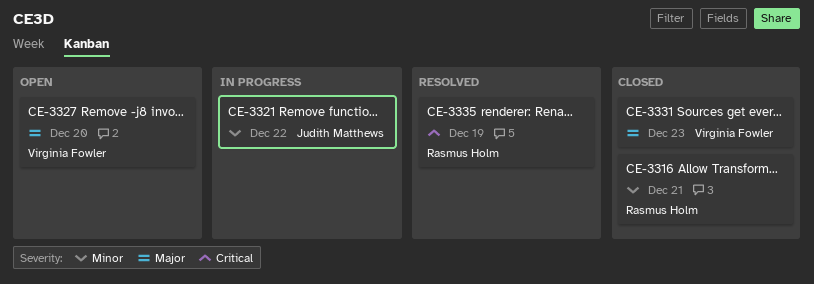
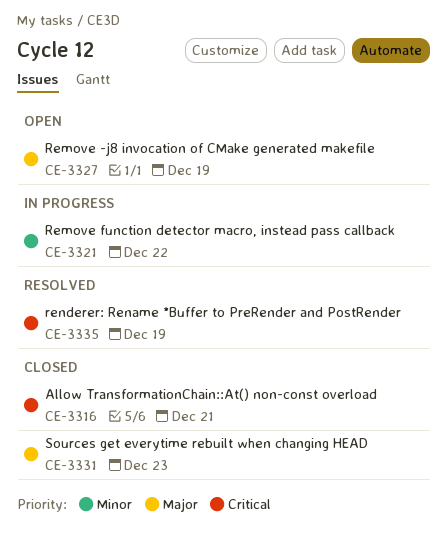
CE-3316, priority: Minor -> Critical
CE-3327, due: Dec 20 -> Dec 19

